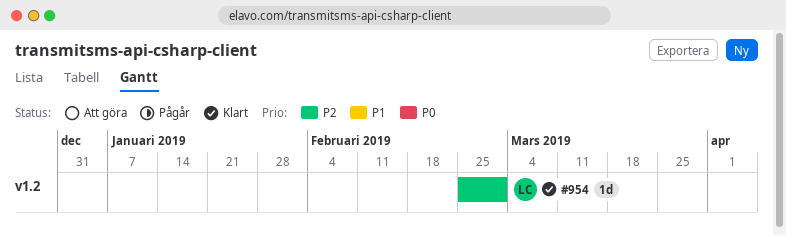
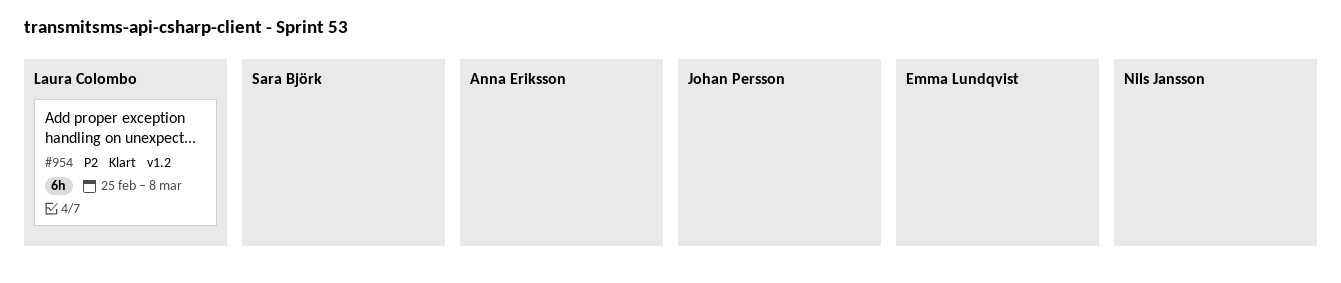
#954, estimate: 1d -> 6h
#954, due: Mar 1 -> Mar 8

